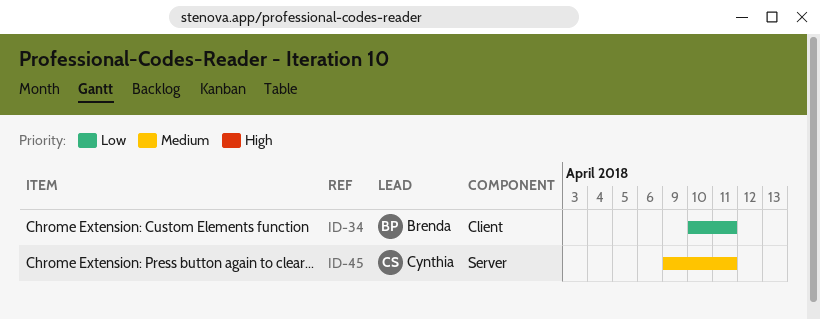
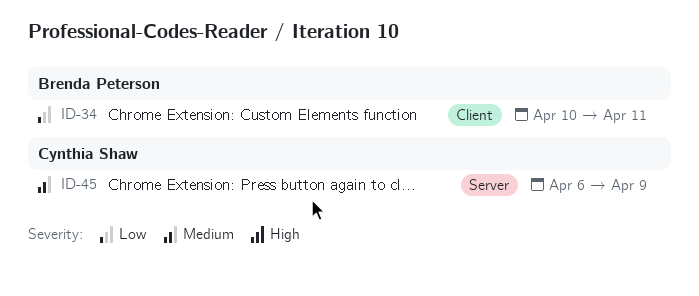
ID-45, start: Apr 9 -> Apr 6
ID-45, due: Apr 11 -> Apr 9

